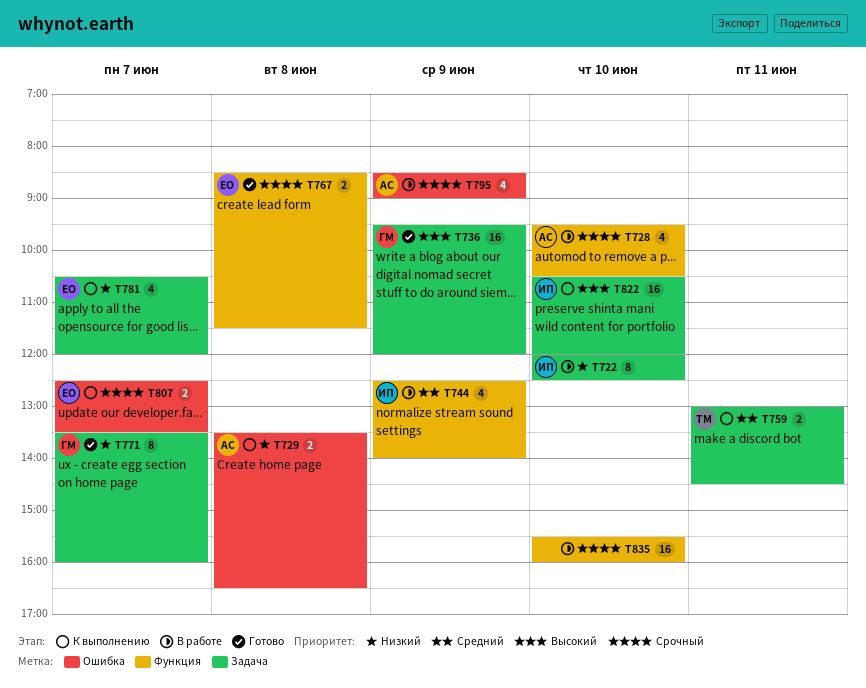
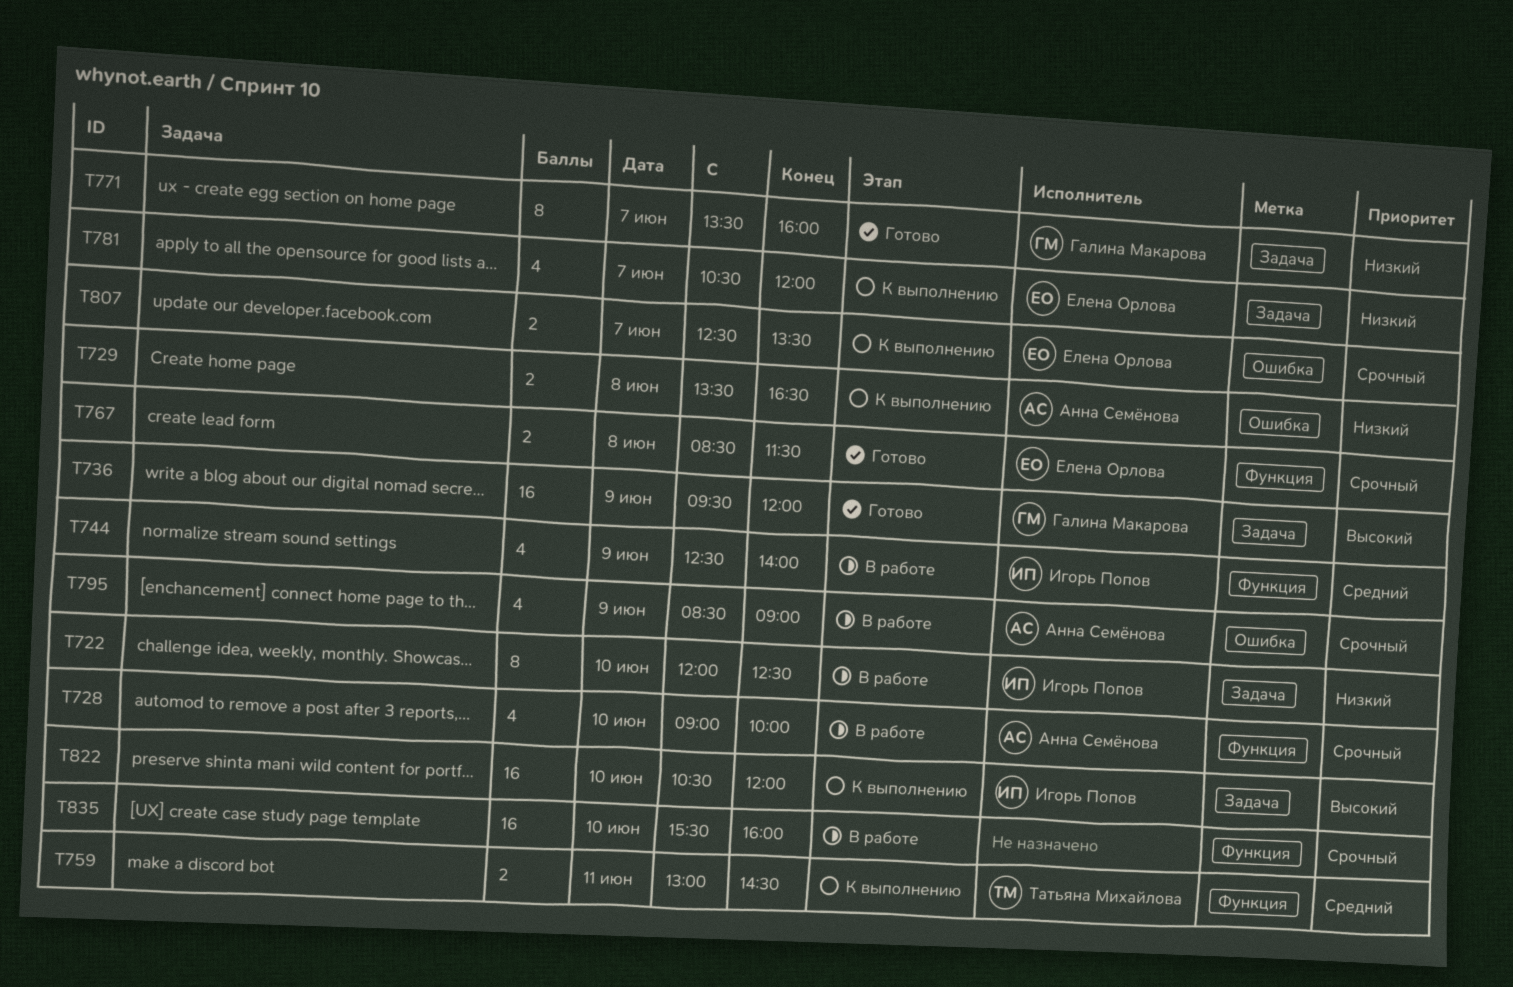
T728, begins: 09:30 -> 09:00
T728, ends: 10:30 -> 10:00
T759, label: Задача -> Функция

